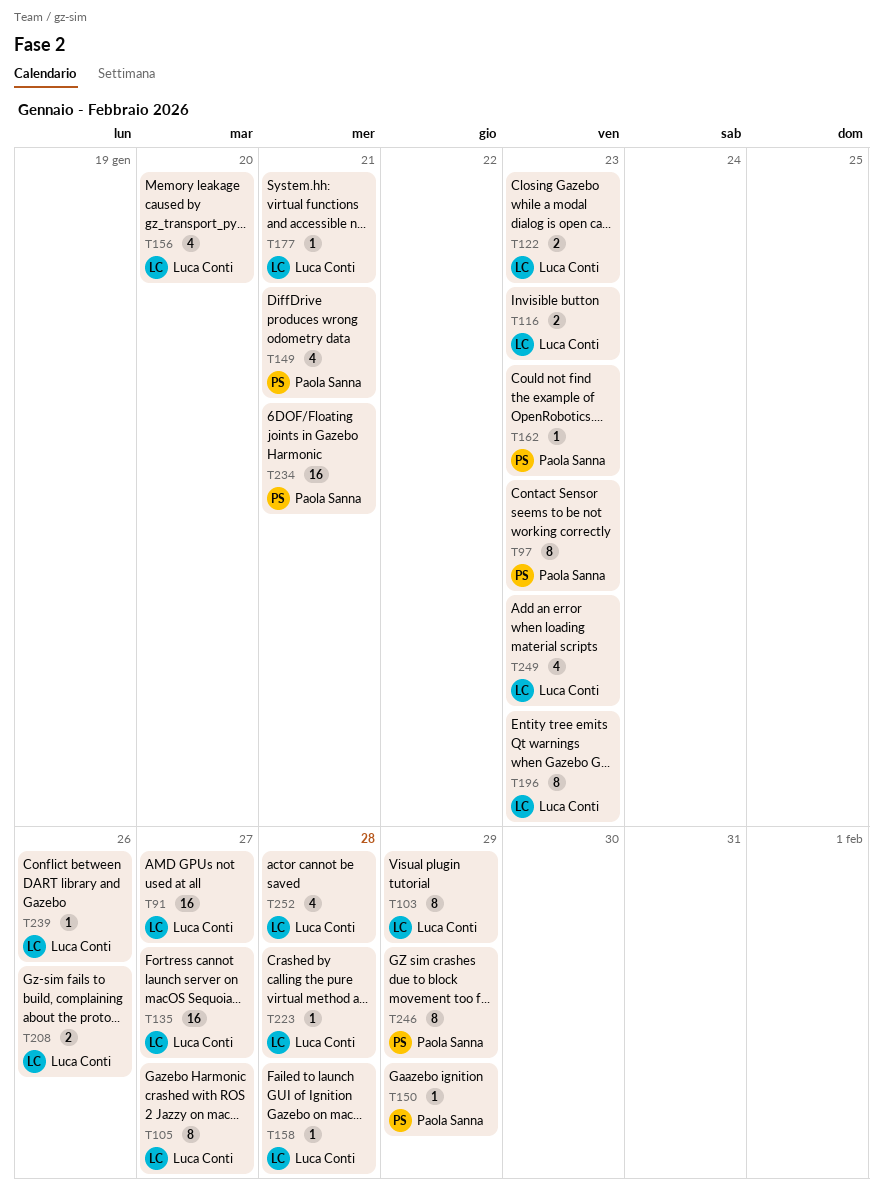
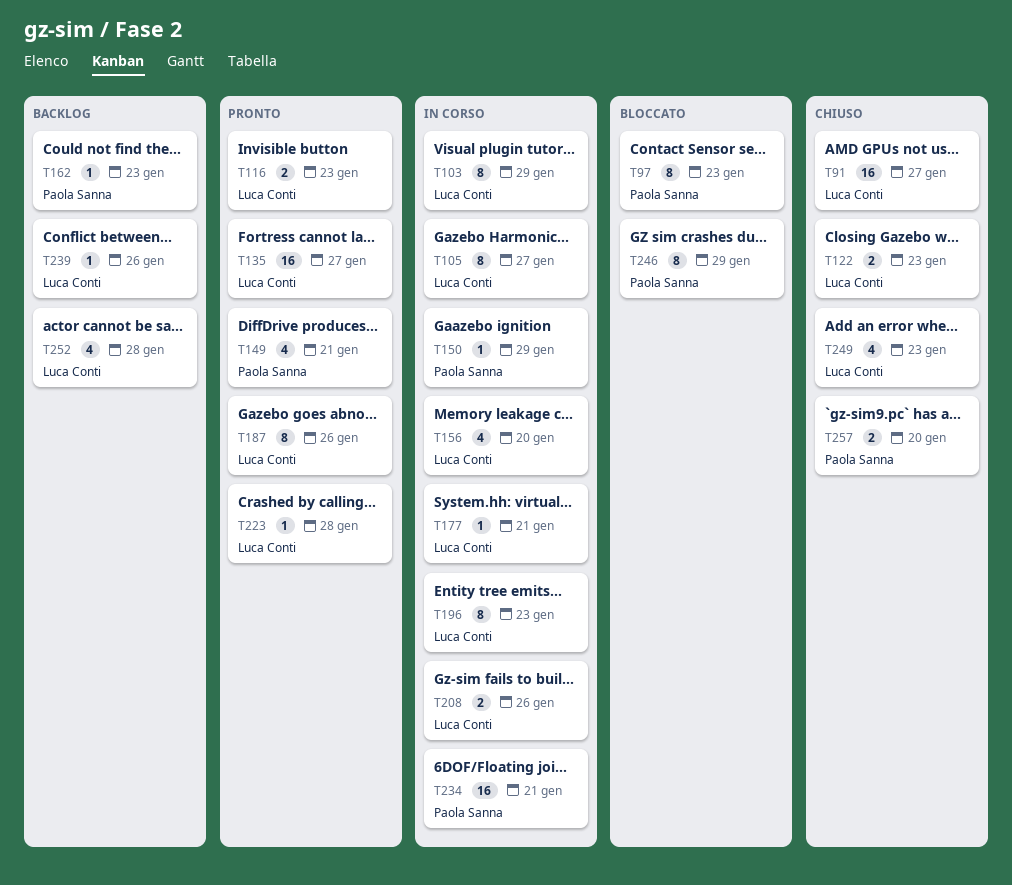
T158: present -> none
T187: none -> present
T257: none -> present

